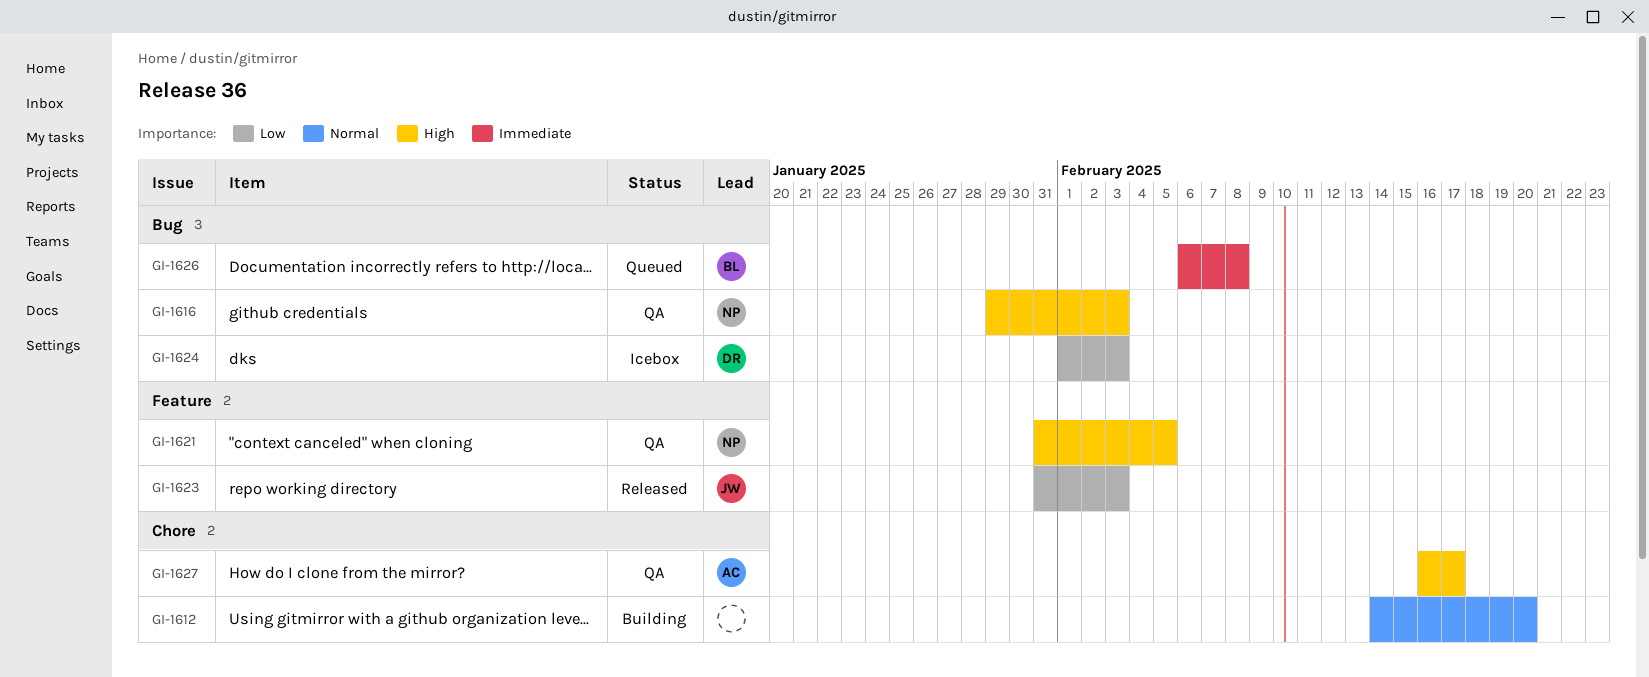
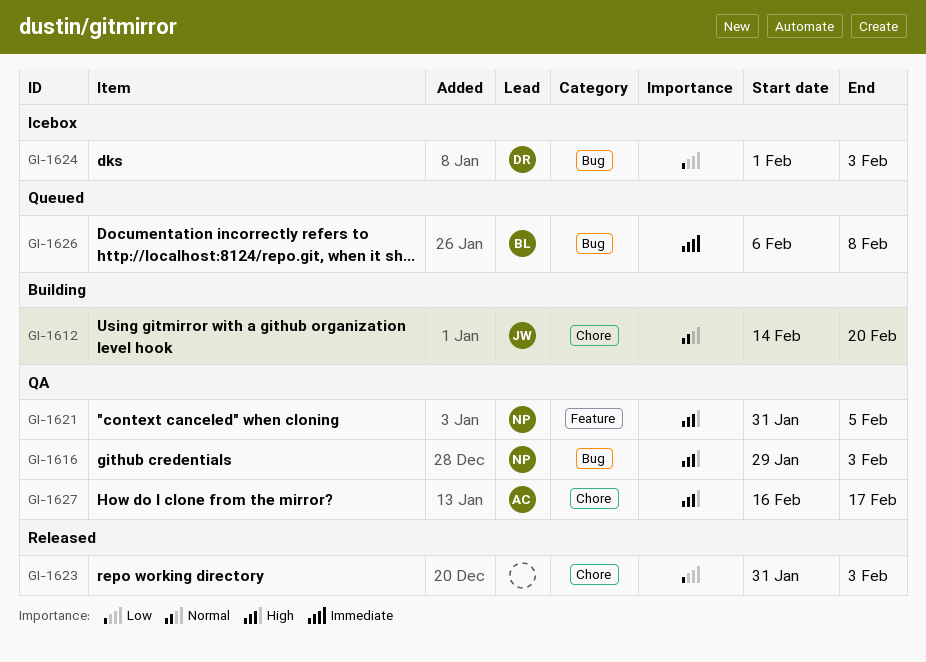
GI-1612, owner: none -> JW
GI-1623, owner: JW -> none
GI-1623, label: Feature -> Chore

